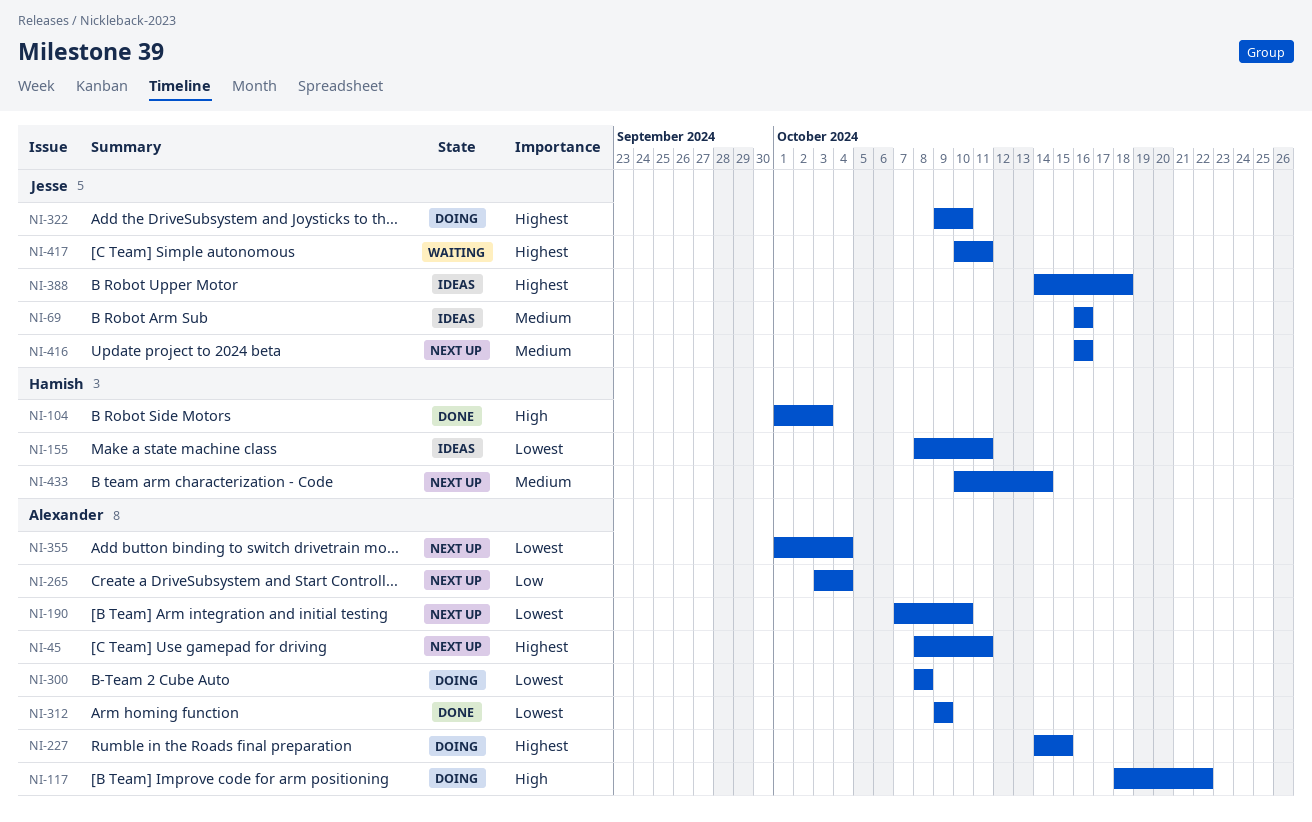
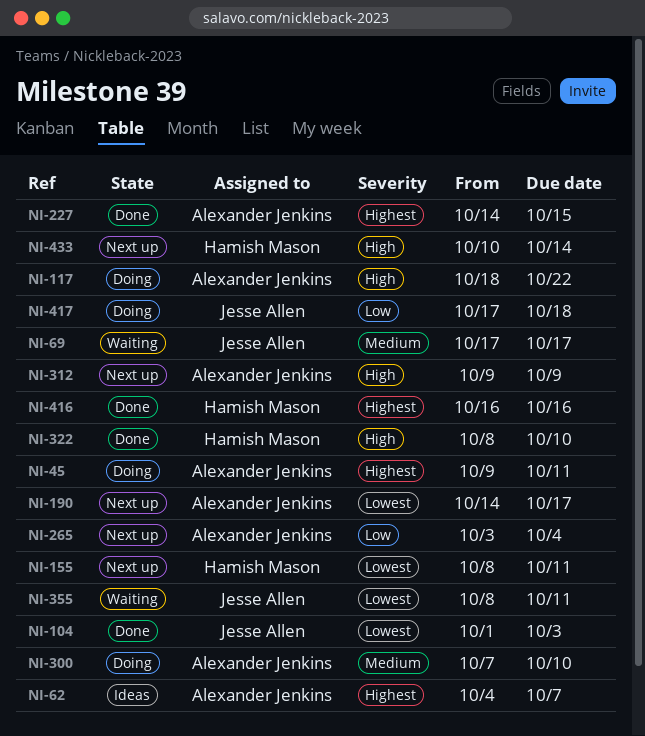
NI-45, status: Next up -> Doing
NI-45, start: Oct 8 -> Oct 9
NI-62: none -> present
NI-69, status: Ideas -> Waiting
NI-69, start: Oct 16 -> Oct 17
NI-69, due: Oct 16 -> Oct 17
NI-104, owner: Hamish Mason -> Jesse Allen
NI-104, priority: High -> Lowest
NI-155, status: Ideas -> Next up
NI-190, start: Oct 7 -> Oct 14
NI-190, due: Oct 10 -> Oct 17
NI-227, status: Doing -> Done
NI-300, priority: Lowest -> Medium
NI-300, start: Oct 8 -> Oct 7
NI-300, due: Oct 8 -> Oct 10
NI-312, status: Done -> Next up
NI-312, priority: Lowest -> High
NI-322, status: Doing -> Done
NI-322, owner: Jesse Allen -> Hamish Mason
NI-322, priority: Highest -> High
NI-322, start: Oct 9 -> Oct 8
NI-355, status: Next up -> Waiting
NI-355, owner: Alexander Jenkins -> Jesse Allen
NI-355, start: Oct 1 -> Oct 8
NI-355, due: Oct 4 -> Oct 11
NI-388: present -> none
NI-416, status: Next up -> Done
NI-416, owner: Jesse Allen -> Hamish Mason
NI-416, priority: Medium -> Highest
NI-417, status: Waiting -> Doing
NI-417, priority: Highest -> Low
NI-417, start: Oct 10 -> Oct 17
NI-417, due: Oct 11 -> Oct 18
NI-433, priority: Medium -> High

